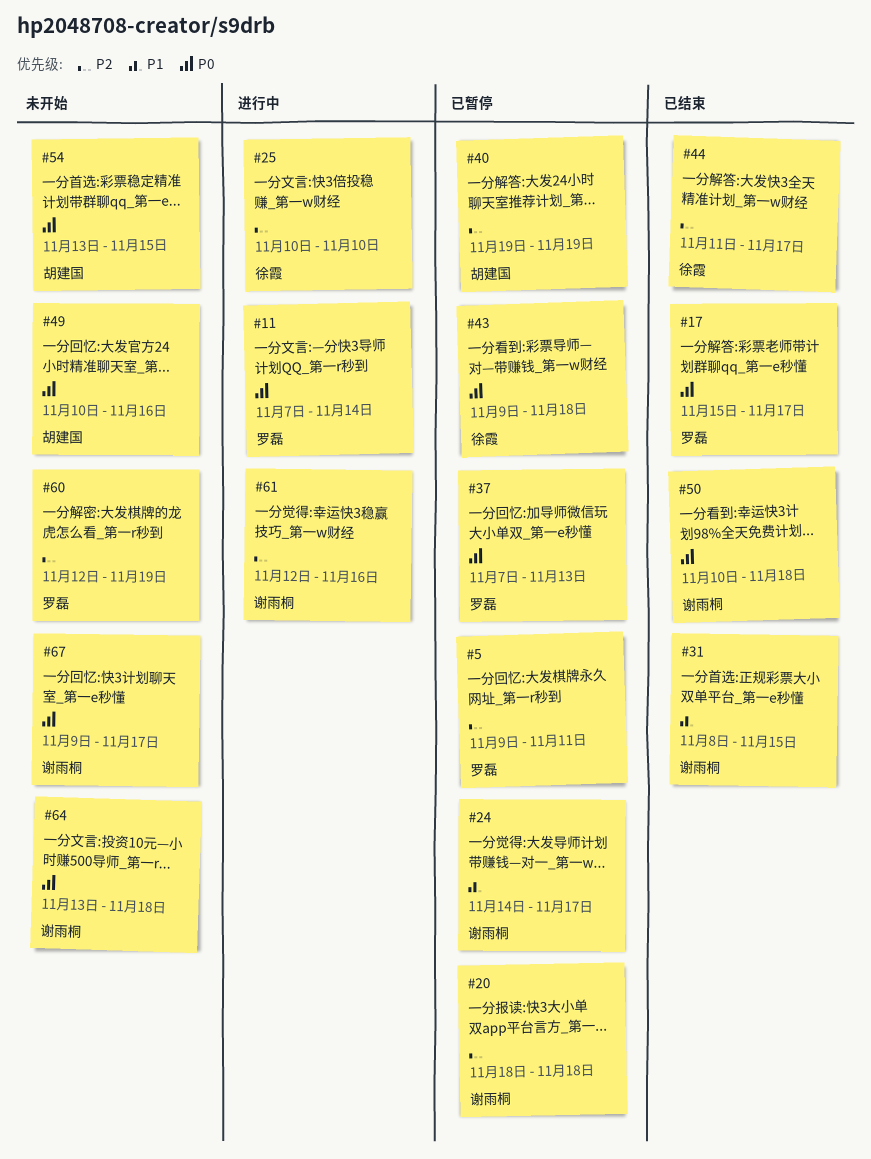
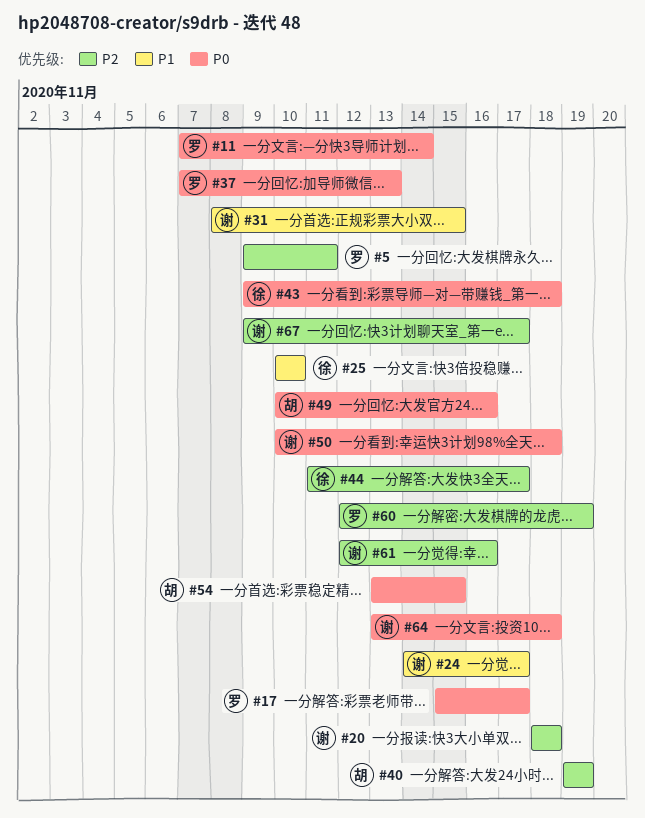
#25, priority: P2 -> P1
#67, priority: P0 -> P2

